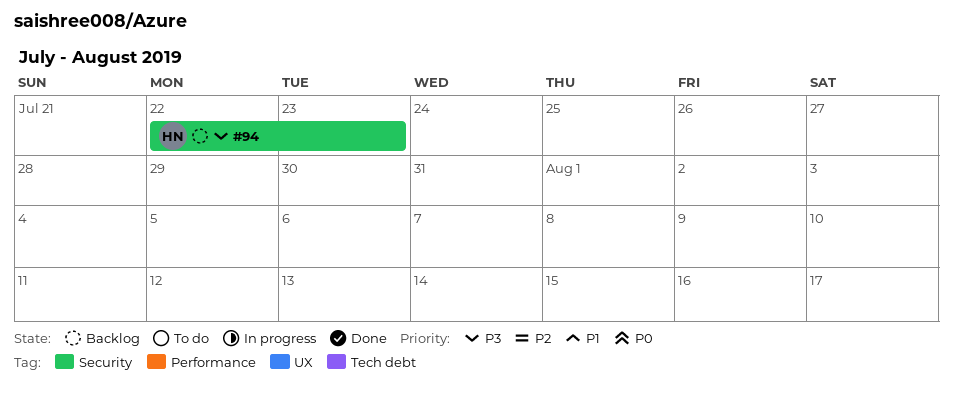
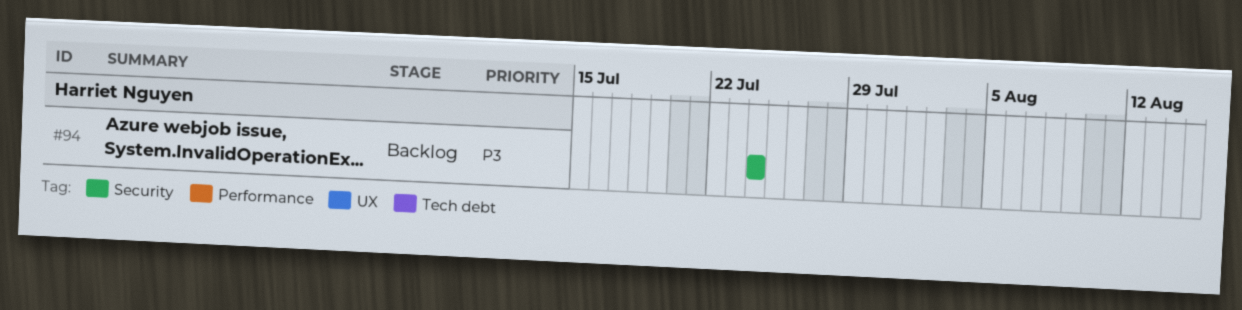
#94, start: Jul 22 -> Jul 24
#94, due: Jul 23 -> Jul 24

